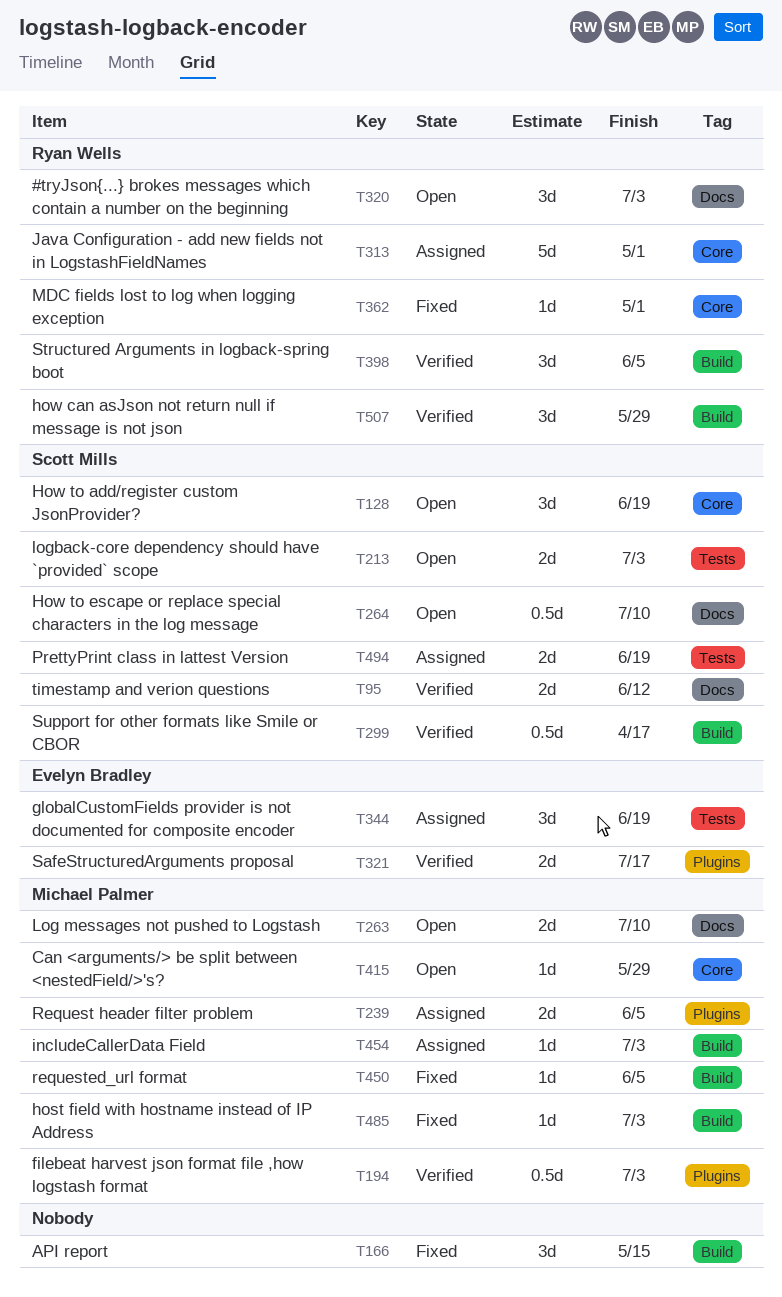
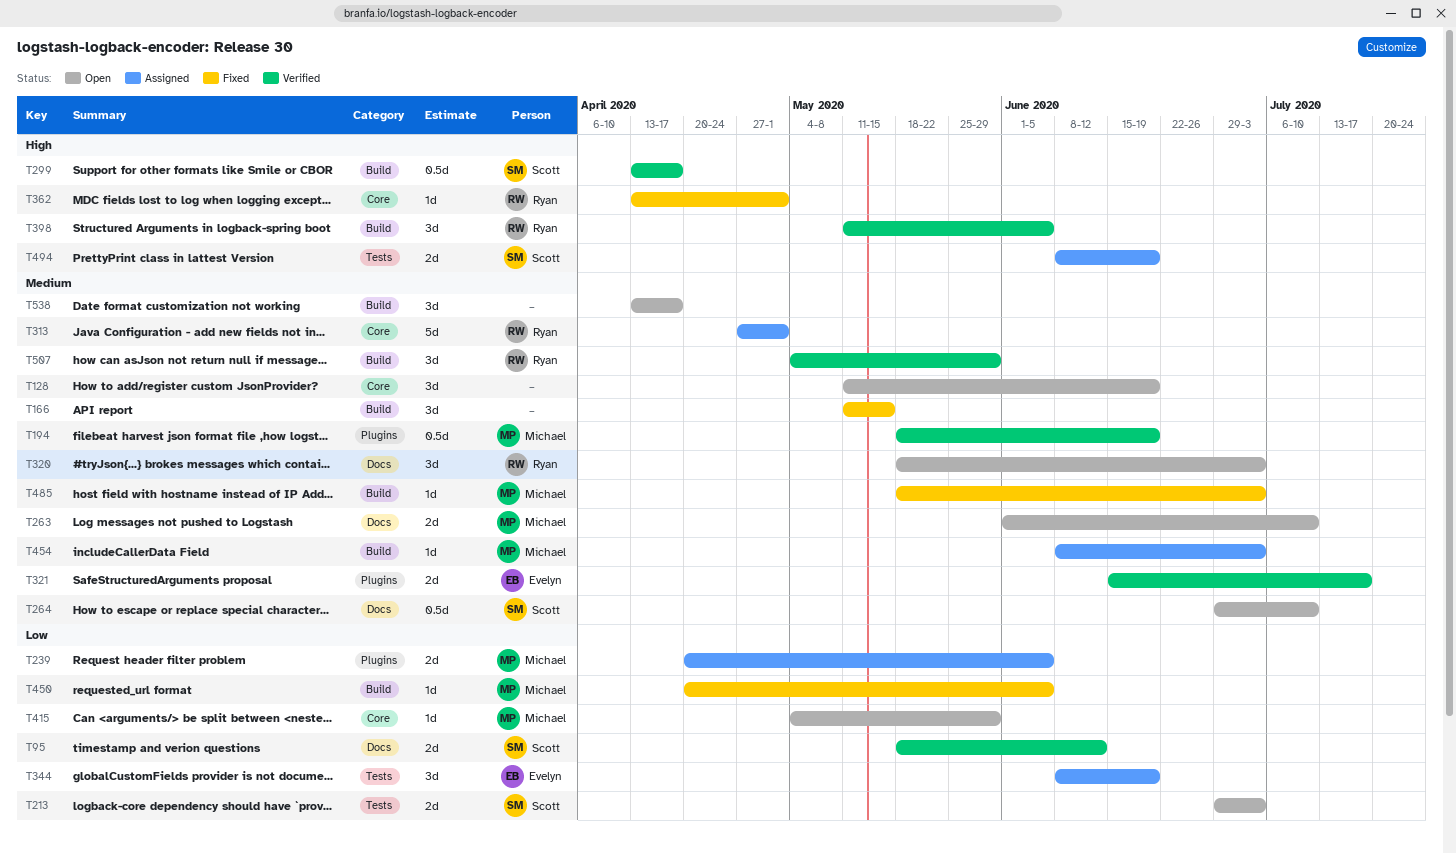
T128, owner: Scott Mills -> none
T194, due: Jul 3 -> Jun 19
T538: none -> present

